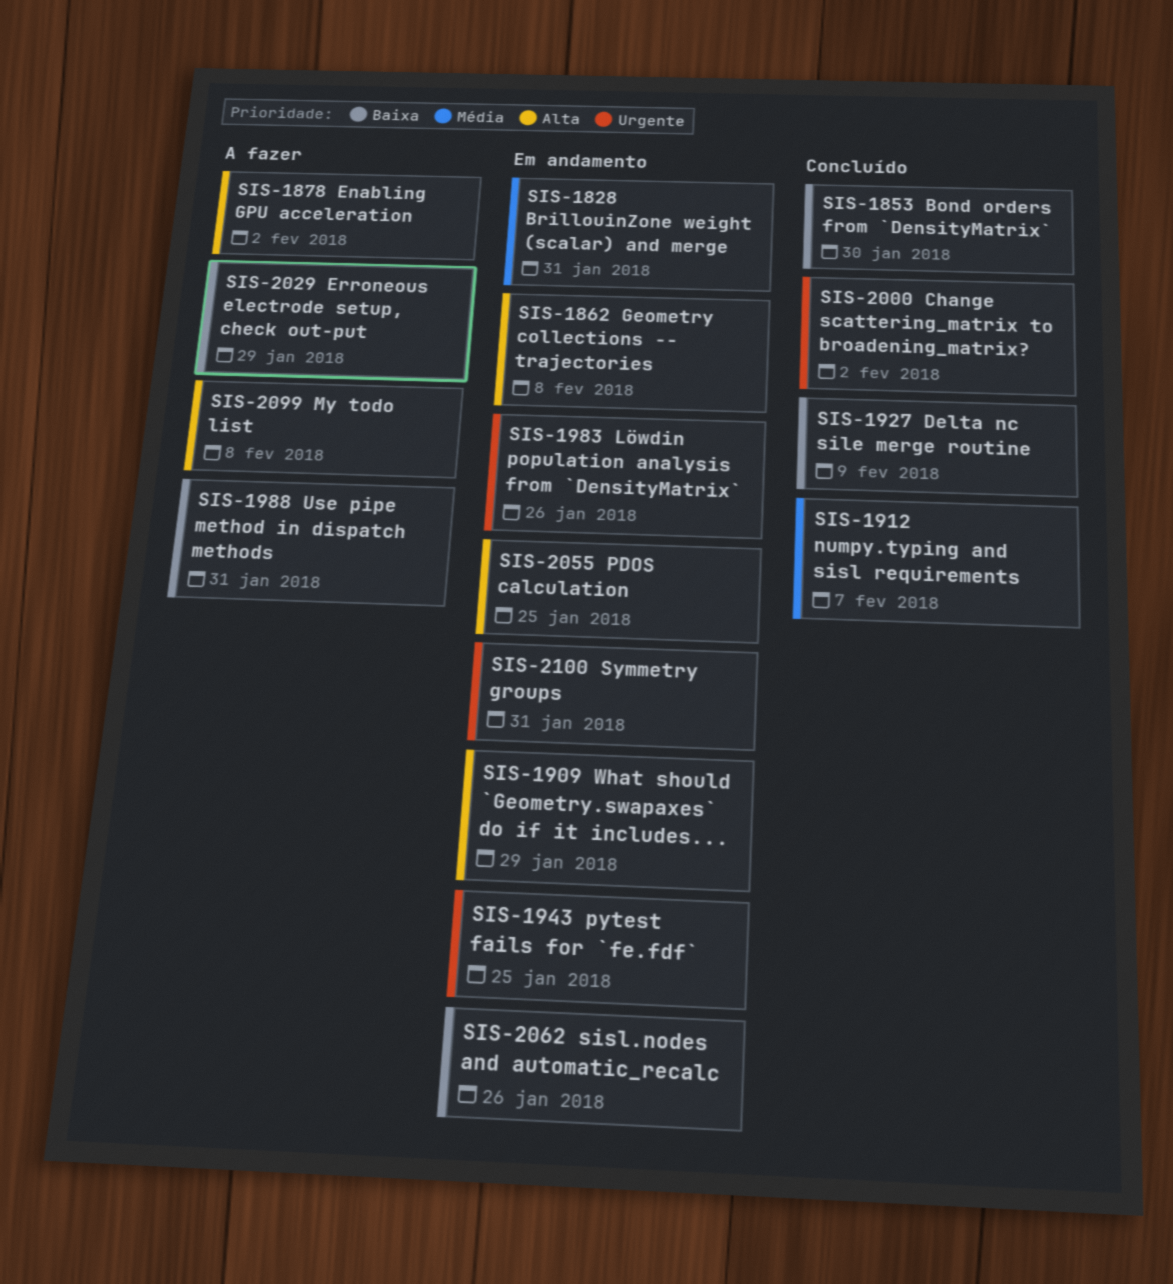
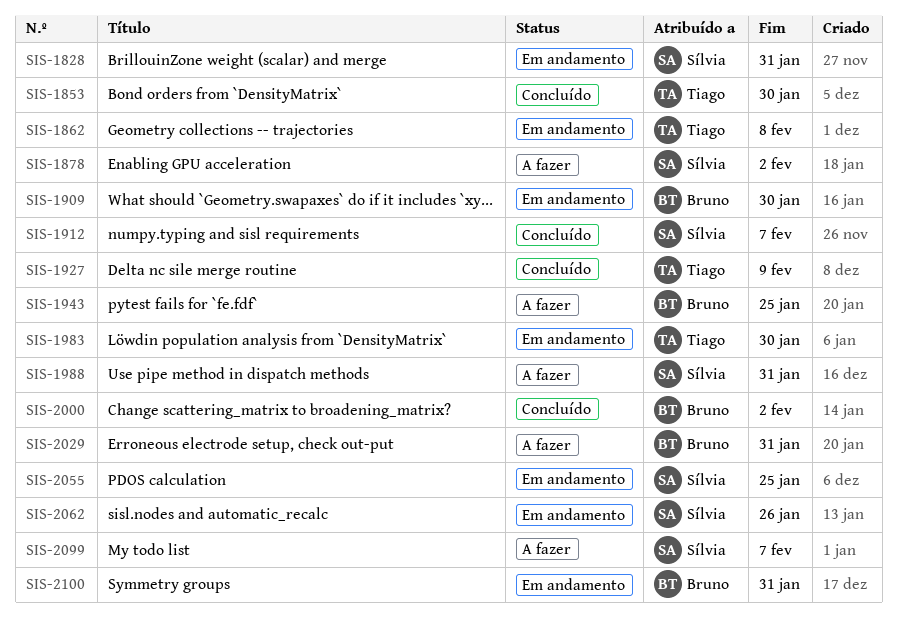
SIS-1909, due: Jan 29 -> Jan 30
SIS-1943, status: Em andamento -> A fazer
SIS-1983, due: Jan 26 -> Jan 30
SIS-2029, due: Jan 29 -> Jan 31
SIS-2099, due: Feb 8 -> Feb 7

